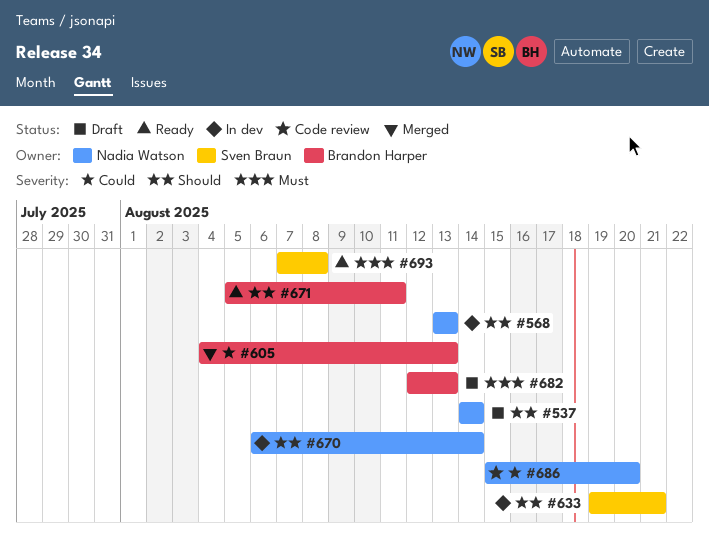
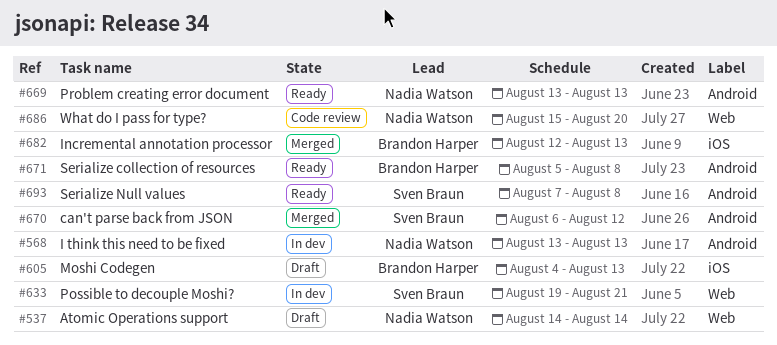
#605, status: Merged -> Draft
#669: none -> present
#670, status: In dev -> Merged
#670, owner: Nadia Watson -> Sven Braun
#670, due: Aug 14 -> Aug 12
#671, due: Aug 11 -> Aug 8
#682, status: Draft -> Merged

